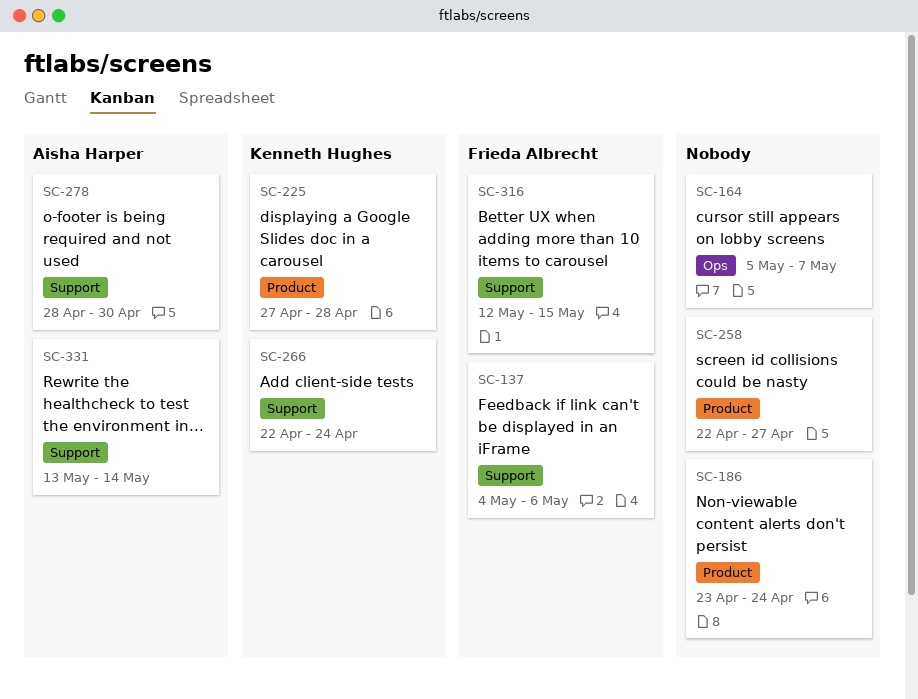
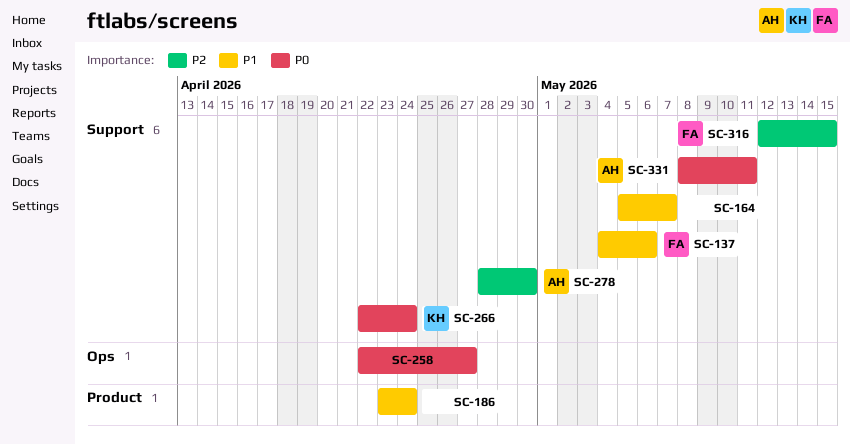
SC-164, label: Ops -> Support
SC-225: present -> none
SC-258, label: Product -> Ops
SC-331, start: May 13 -> May 8
SC-331, due: May 14 -> May 11

